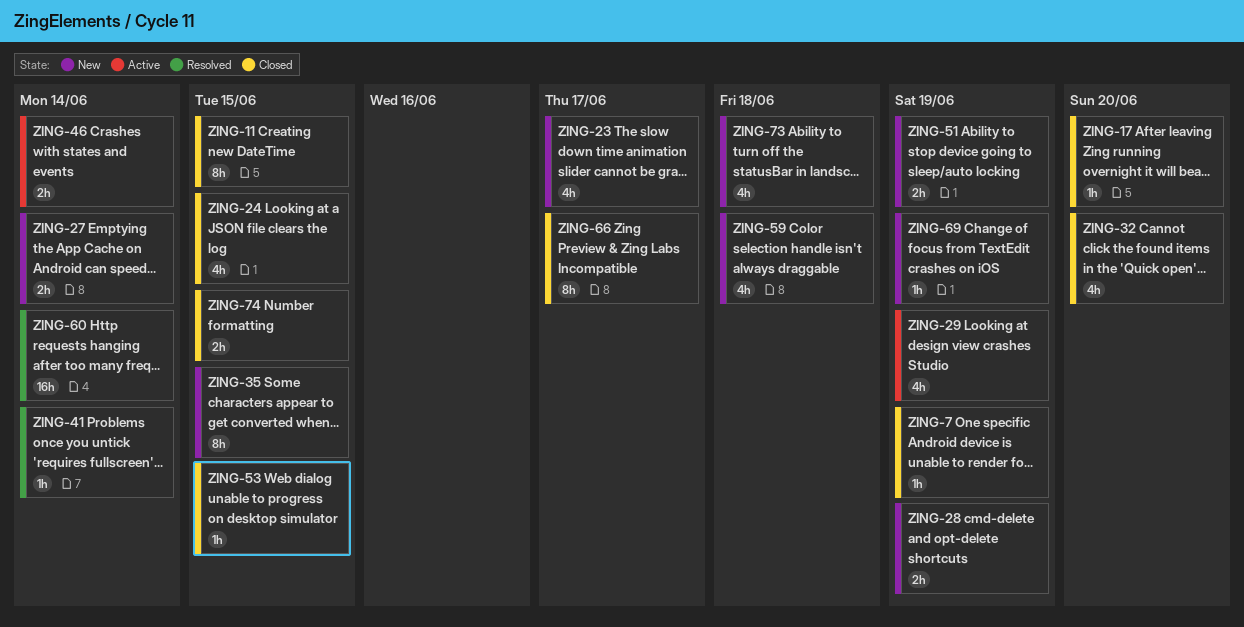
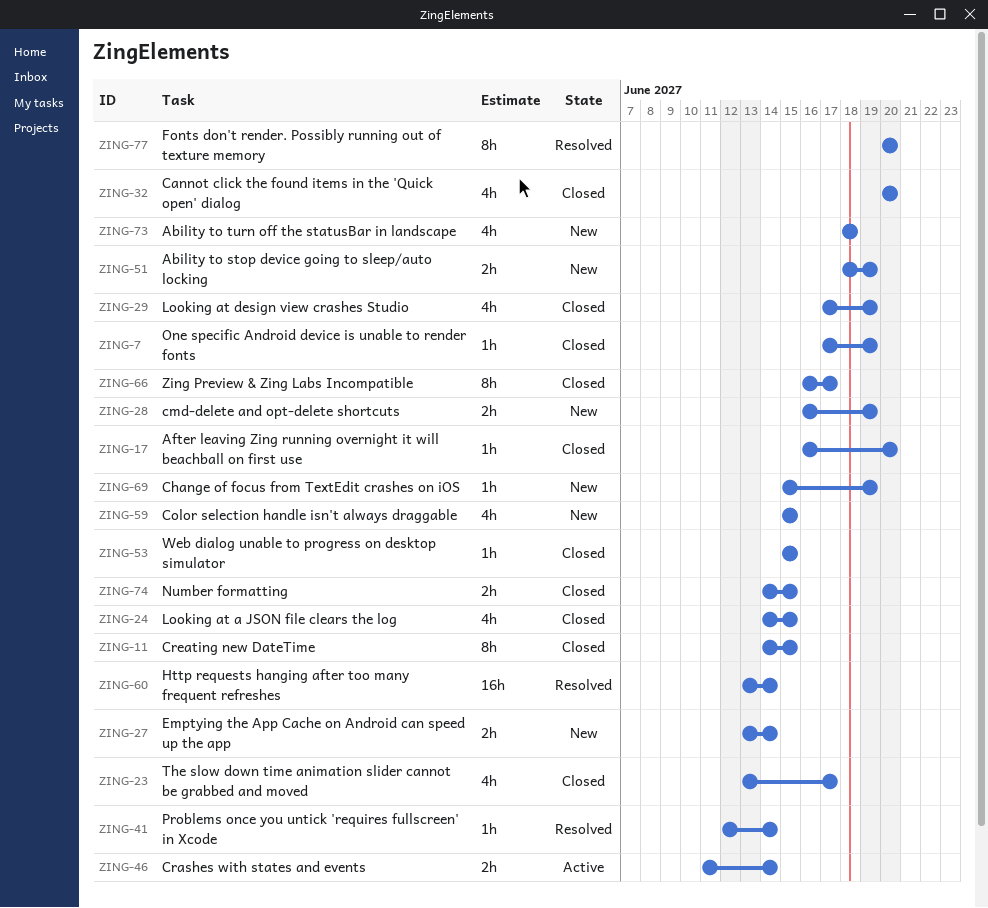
ZING-23, status: New -> Closed
ZING-29, status: Active -> Closed
ZING-35: present -> none
ZING-59, due: Jun 18 -> Jun 15
ZING-77: none -> present

